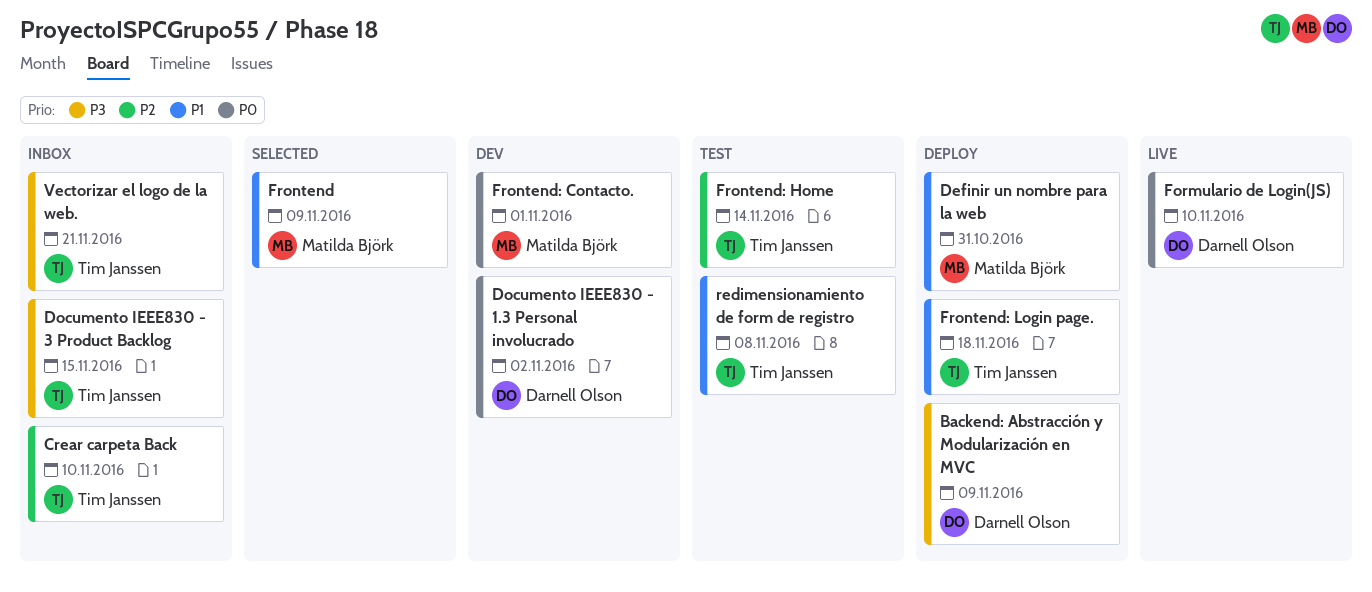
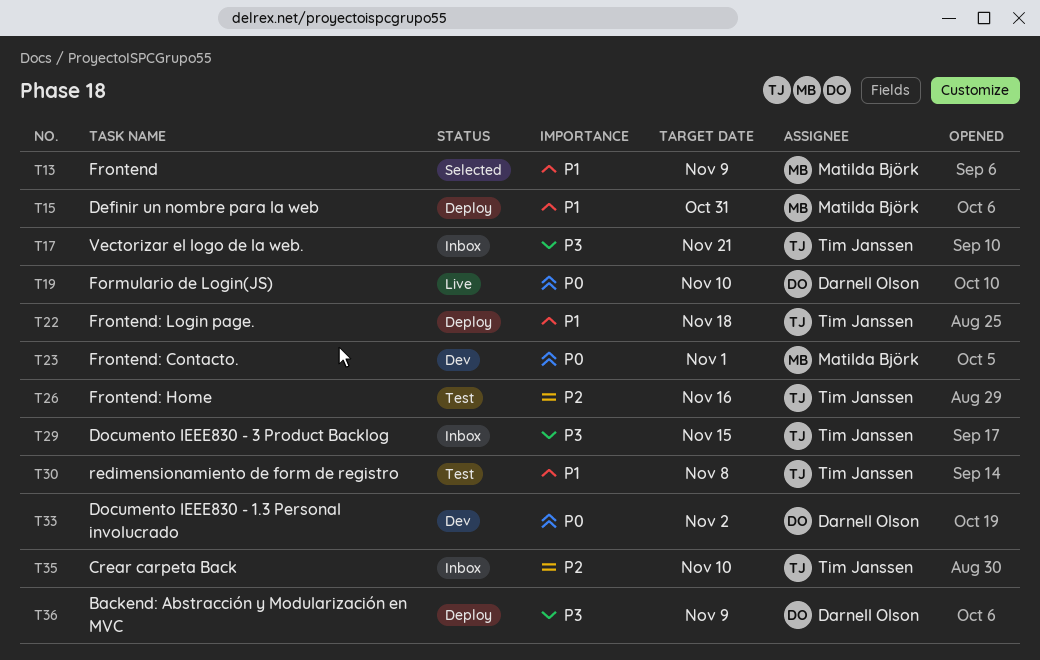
Frontend: Home, due: Nov 14 -> Nov 16

